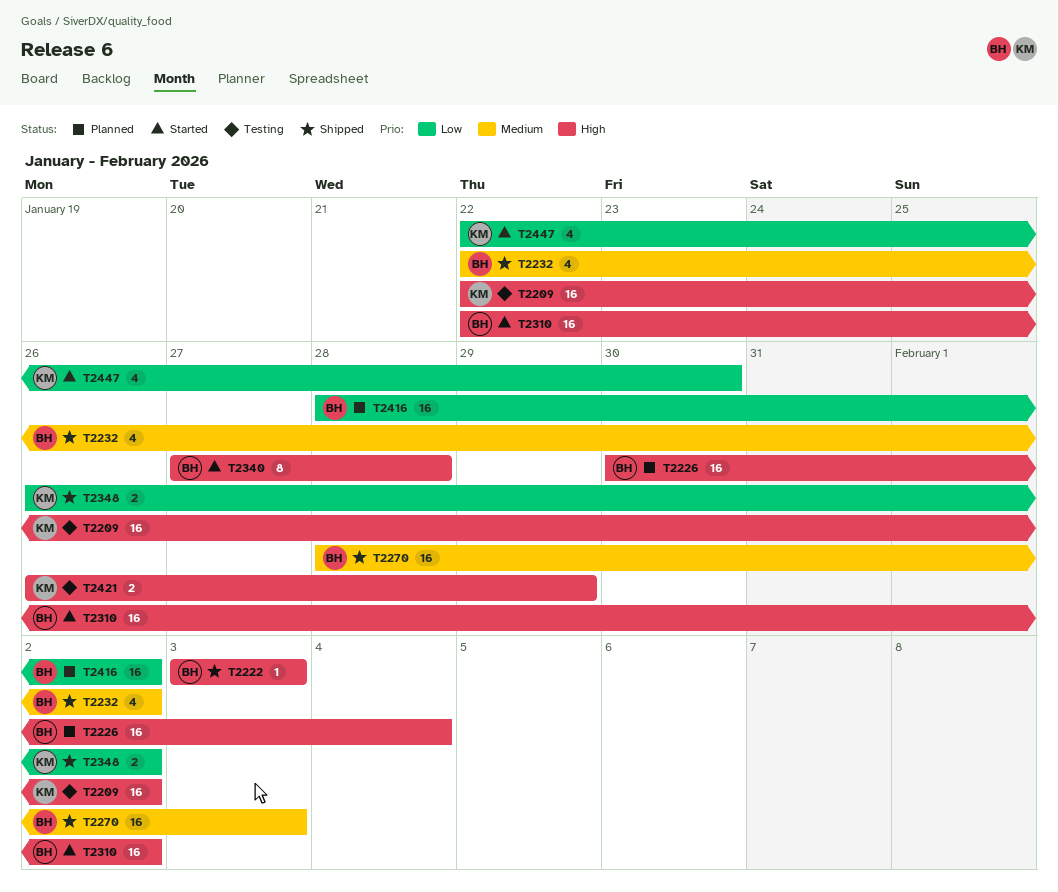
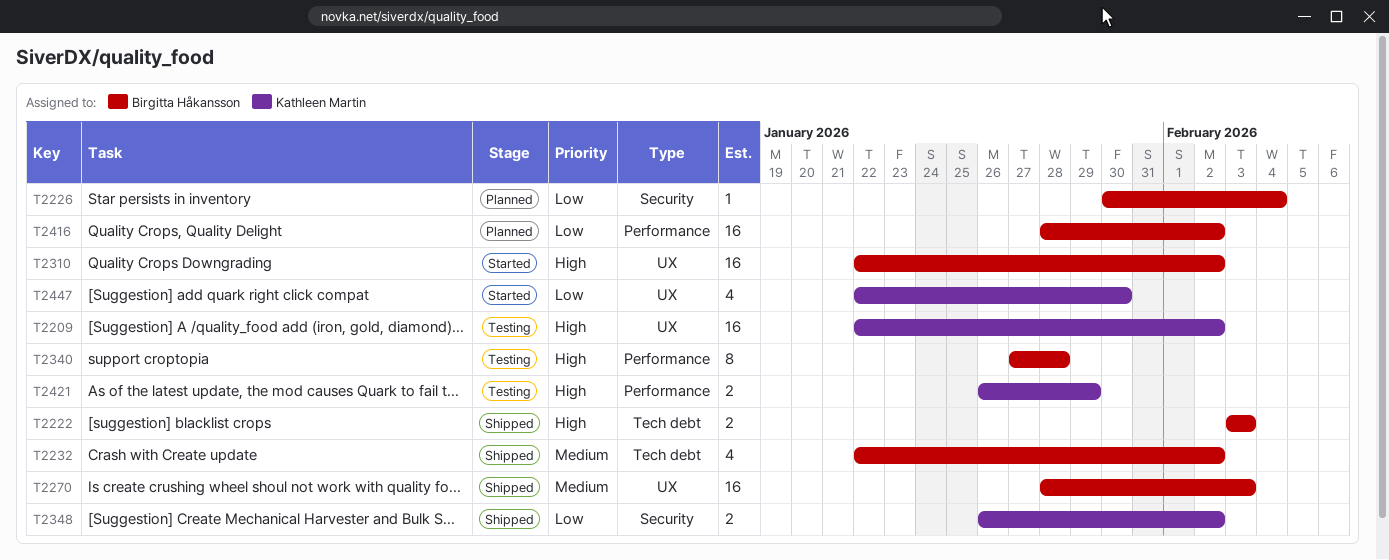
T2222, estimate: 1 -> 2
T2226, priority: High -> Low
T2226, estimate: 16 -> 1
T2340, status: Started -> Testing

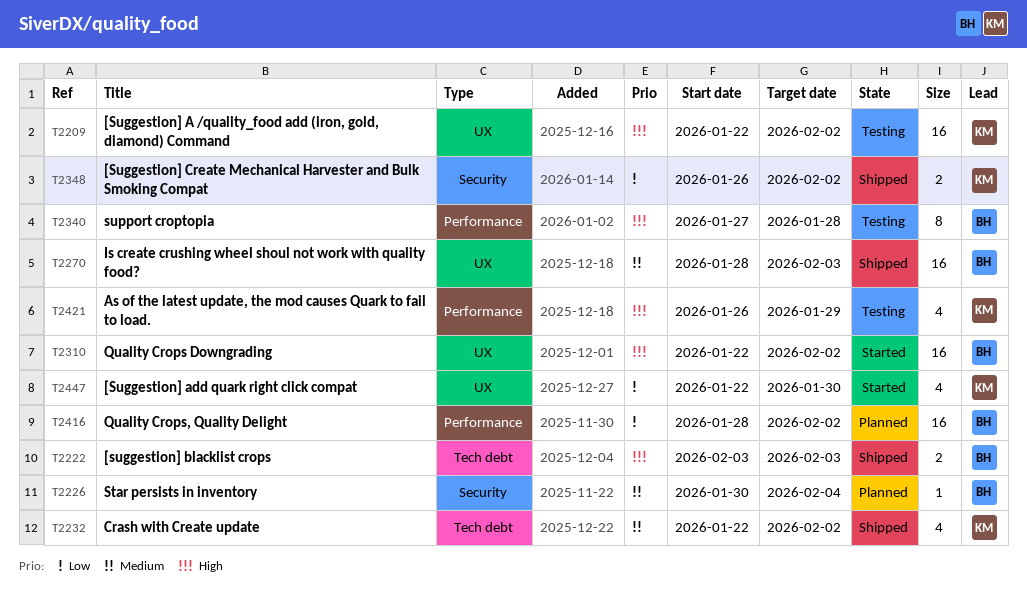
T2226, priority: Low -> Medium
T2232, owner: Birgitta Håkansson -> Kathleen Martin
T2421, estimate: 2 -> 4

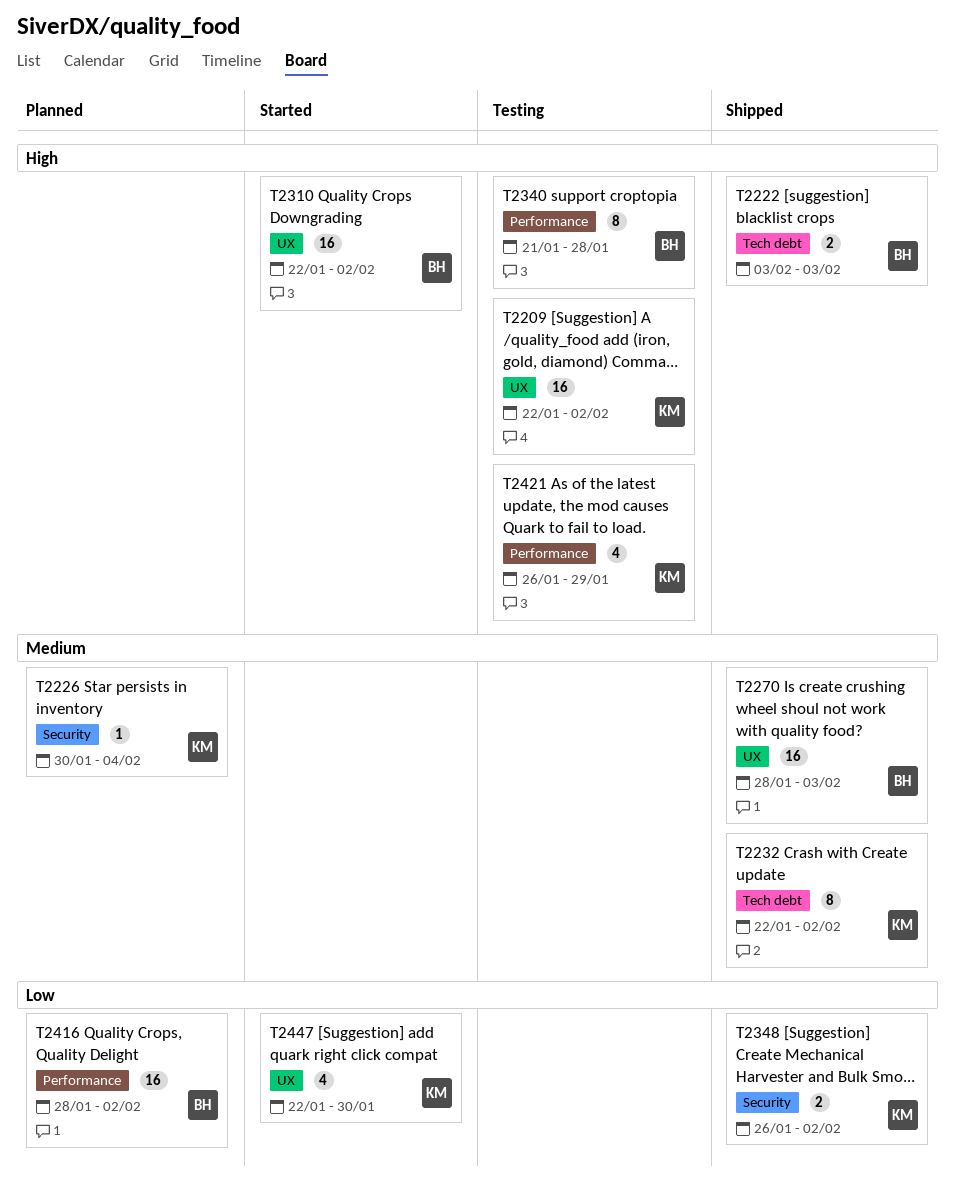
T2226, owner: BH -> KM
T2232, estimate: 4 -> 8
T2340, start: Jan 27 -> Jan 21

